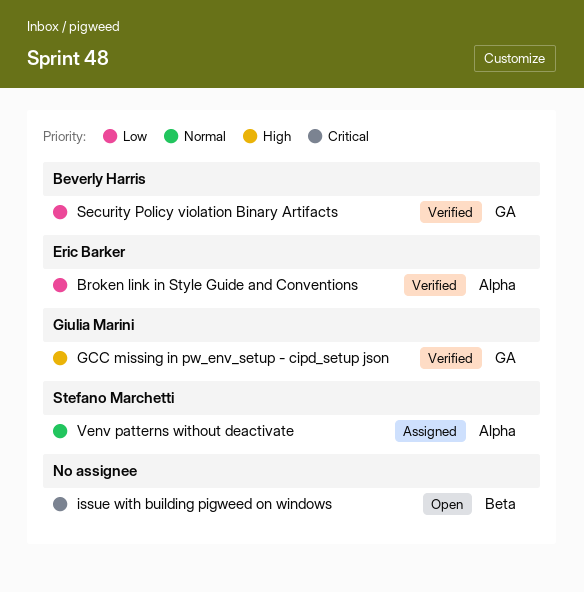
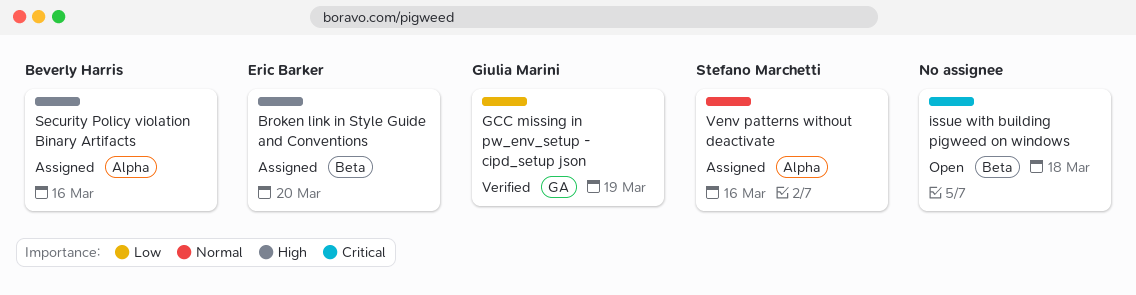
Broken link in Style Guide and Conventions, status: Verified -> Assigned
Broken link in Style Guide and Conventions, priority: Low -> High
Broken link in Style Guide and Conventions, label: Alpha -> Beta
GCC missing in pw_env_setup - cipd_setup json, priority: High -> Low
Security Policy violation Binary Artifacts, status: Verified -> Assigned
Security Policy violation Binary Artifacts, priority: Low -> High
Security Policy violation Binary Artifacts, label: GA -> Alpha

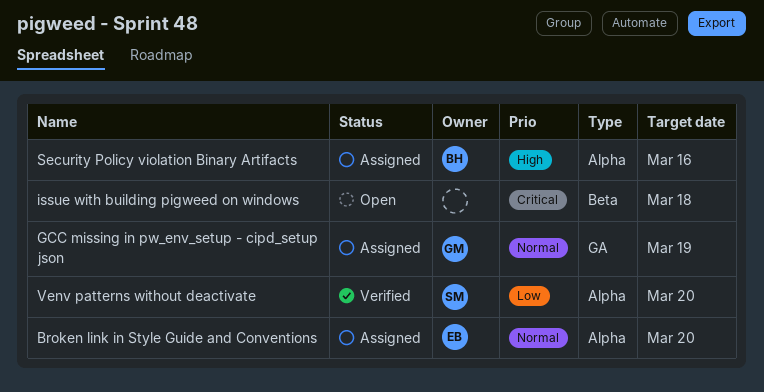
Broken link in Style Guide and Conventions, priority: High -> Normal
Broken link in Style Guide and Conventions, label: Beta -> Alpha
GCC missing in pw_env_setup - cipd_setup json, status: Verified -> Assigned
GCC missing in pw_env_setup - cipd_setup json, priority: Low -> Normal
Venv patterns without deactivate, status: Assigned -> Verified
Venv patterns without deactivate, priority: Normal -> Low
Venv patterns without deactivate, due: Mar 16 -> Mar 20

